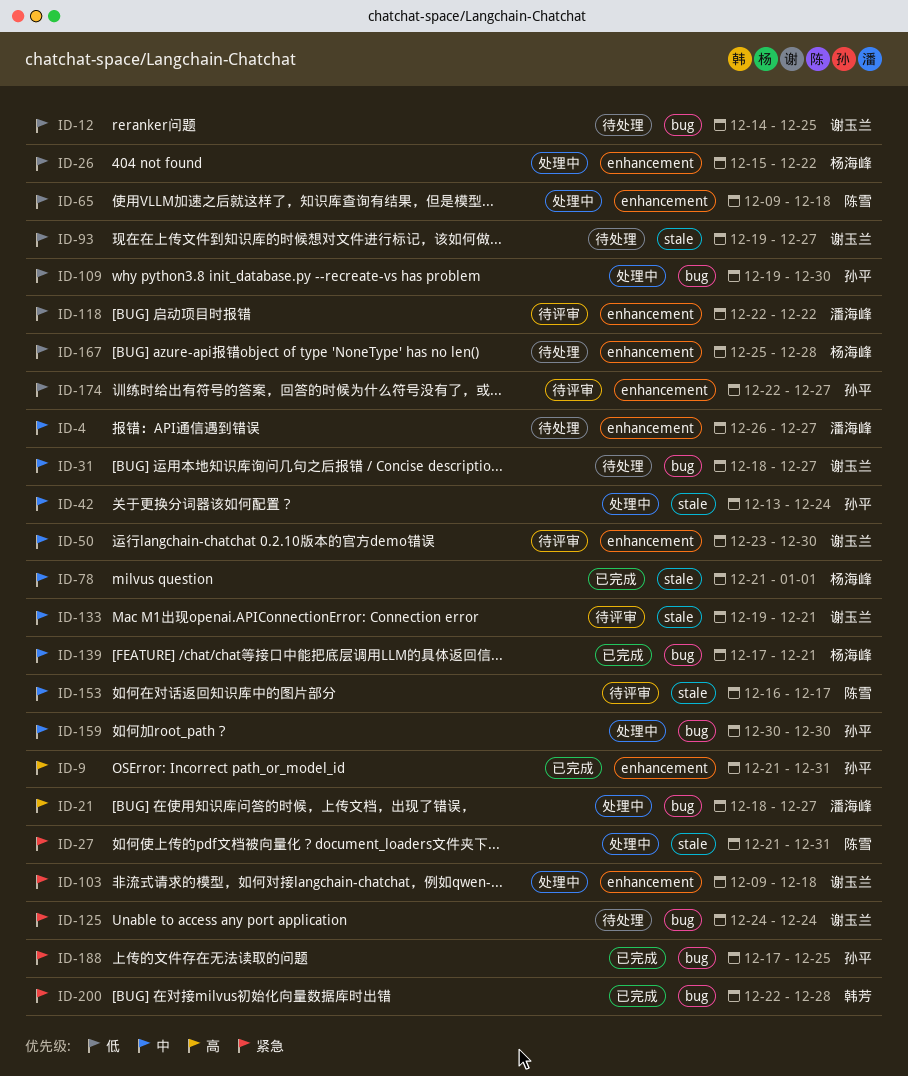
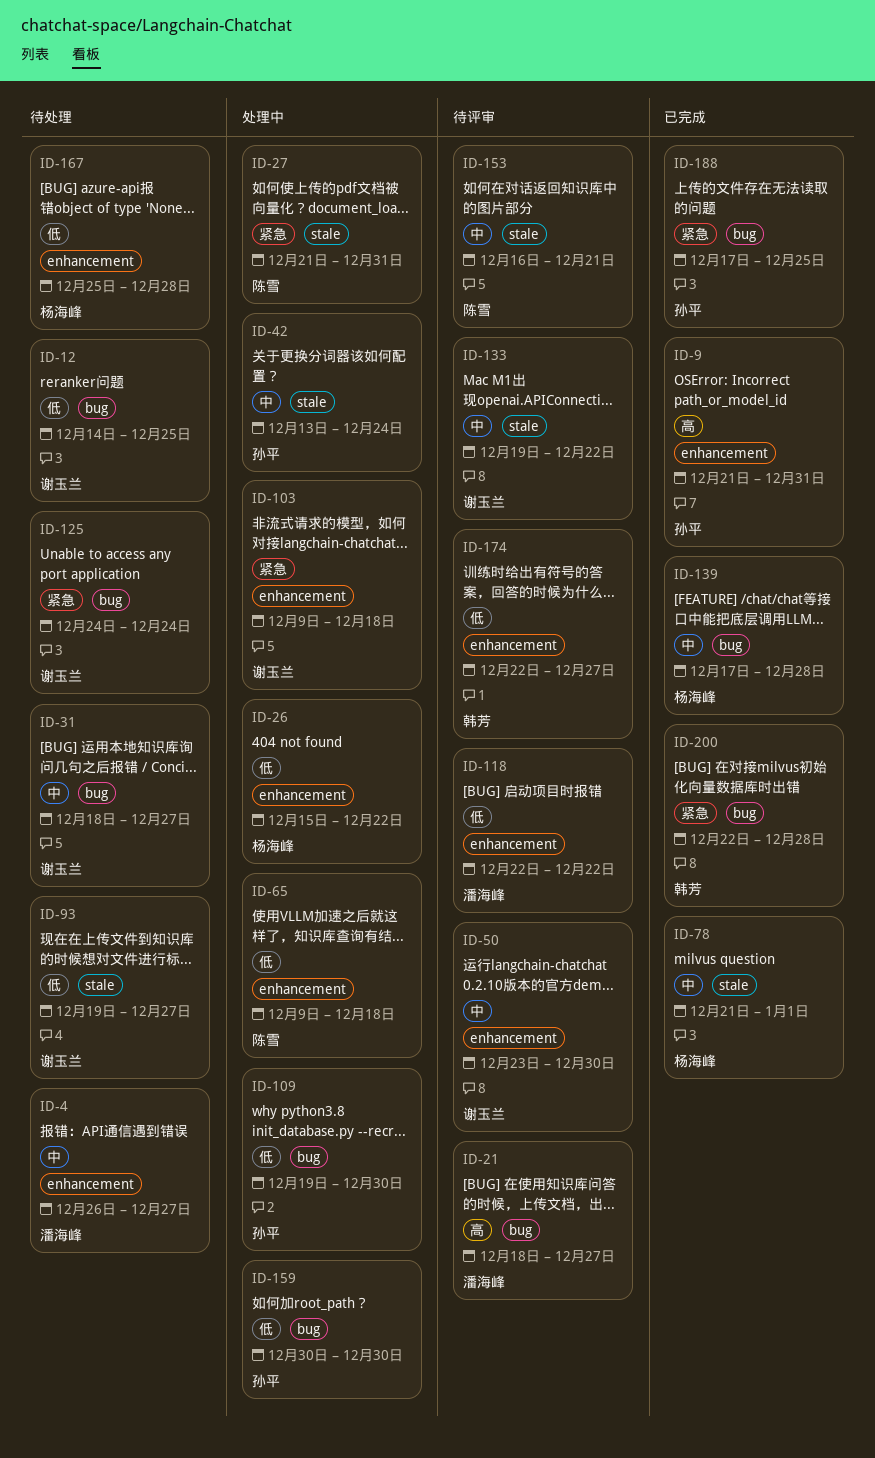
ID-21, status: 处理中 -> 待评审
ID-133, due: Dec 21 -> Dec 22
ID-139, due: Dec 21 -> Dec 28
ID-153, due: Dec 17 -> Dec 21
ID-159, priority: 中 -> 低
ID-174, owner: 孙平 -> 韩芳

